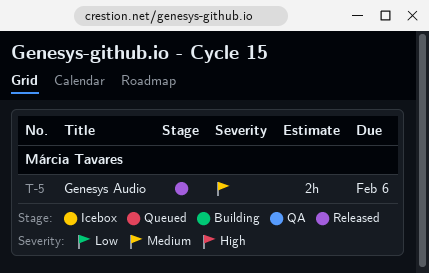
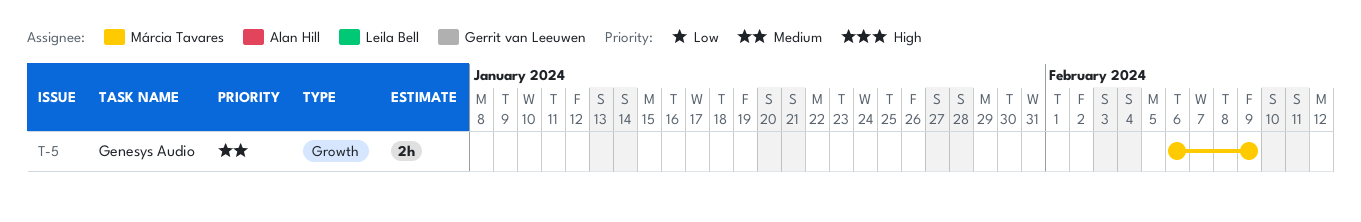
T-5, due: Feb 6 -> Feb 9

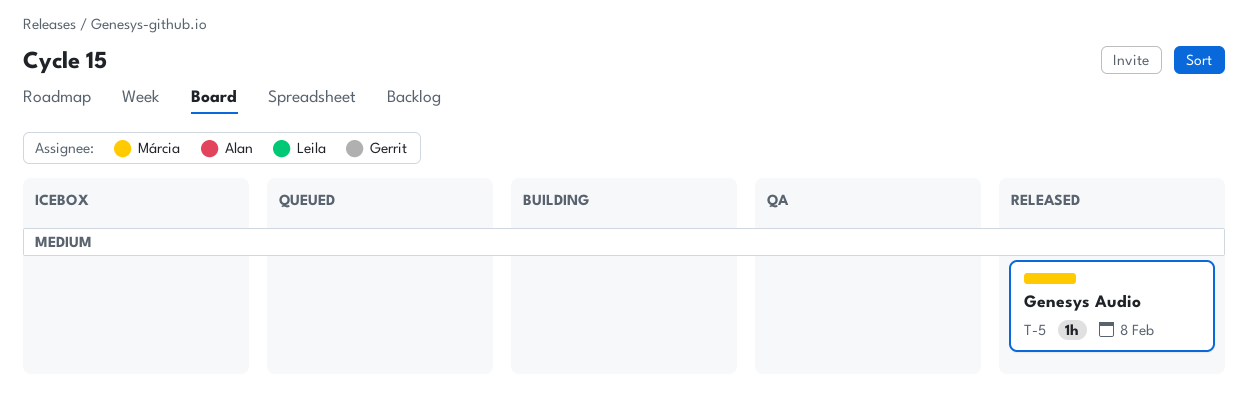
T-5, estimate: 2h -> 1h
T-5, due: Feb 9 -> Feb 8

